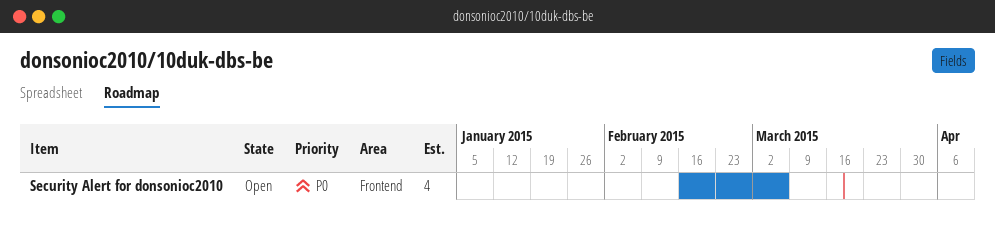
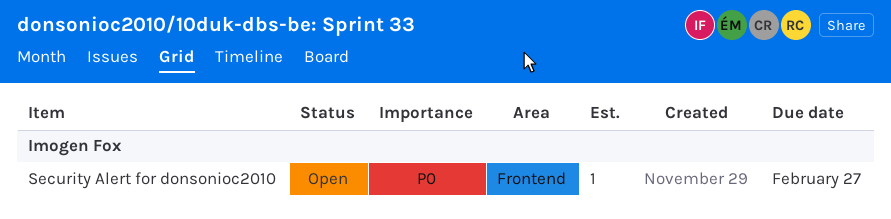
Security Alert for donsonioc2010, estimate: 4 -> 1
Security Alert for donsonioc2010, due: Mar 6 -> Feb 27

